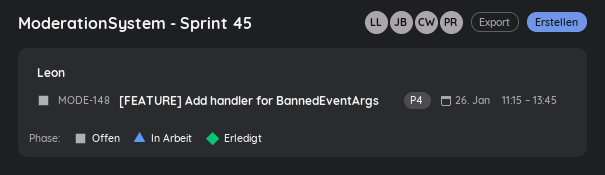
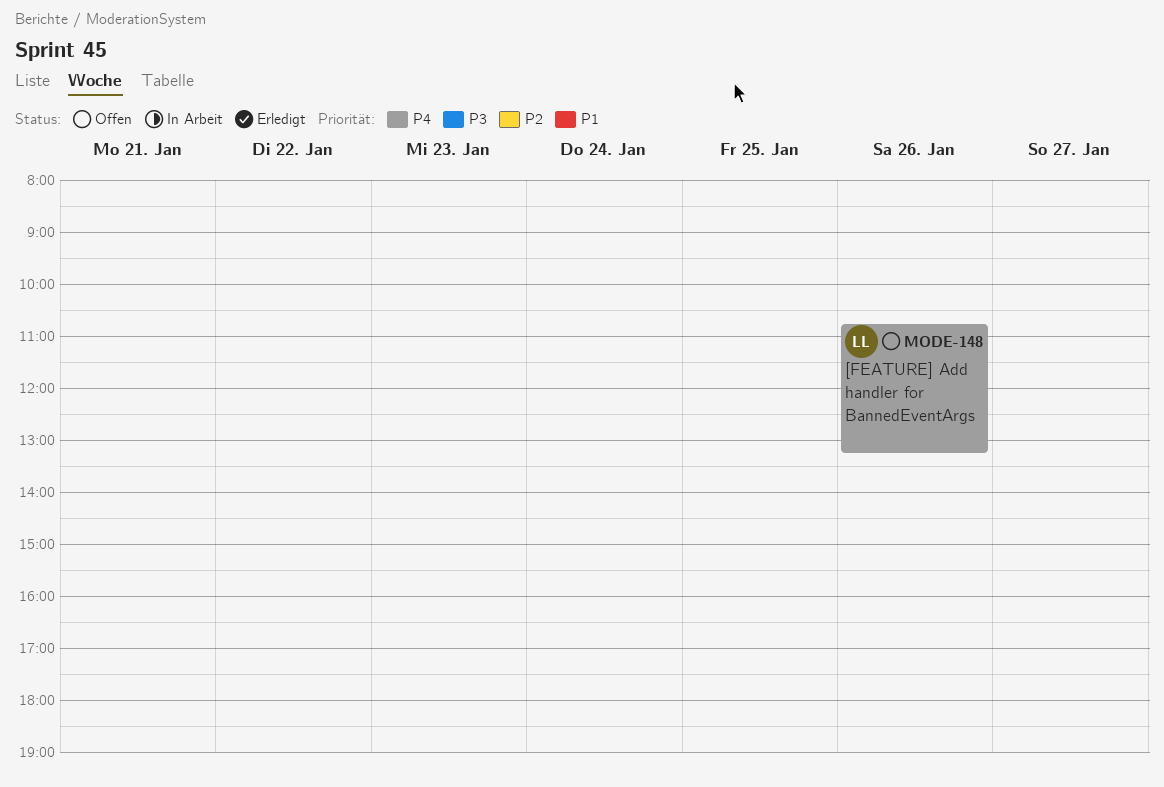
MODE-148, begins: 11:15 -> 10:45
MODE-148, ends: 13:45 -> 13:15

